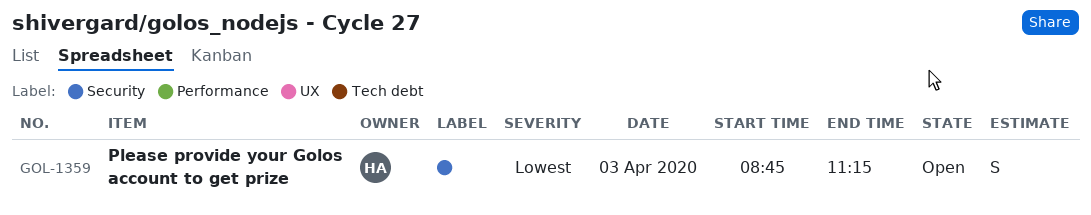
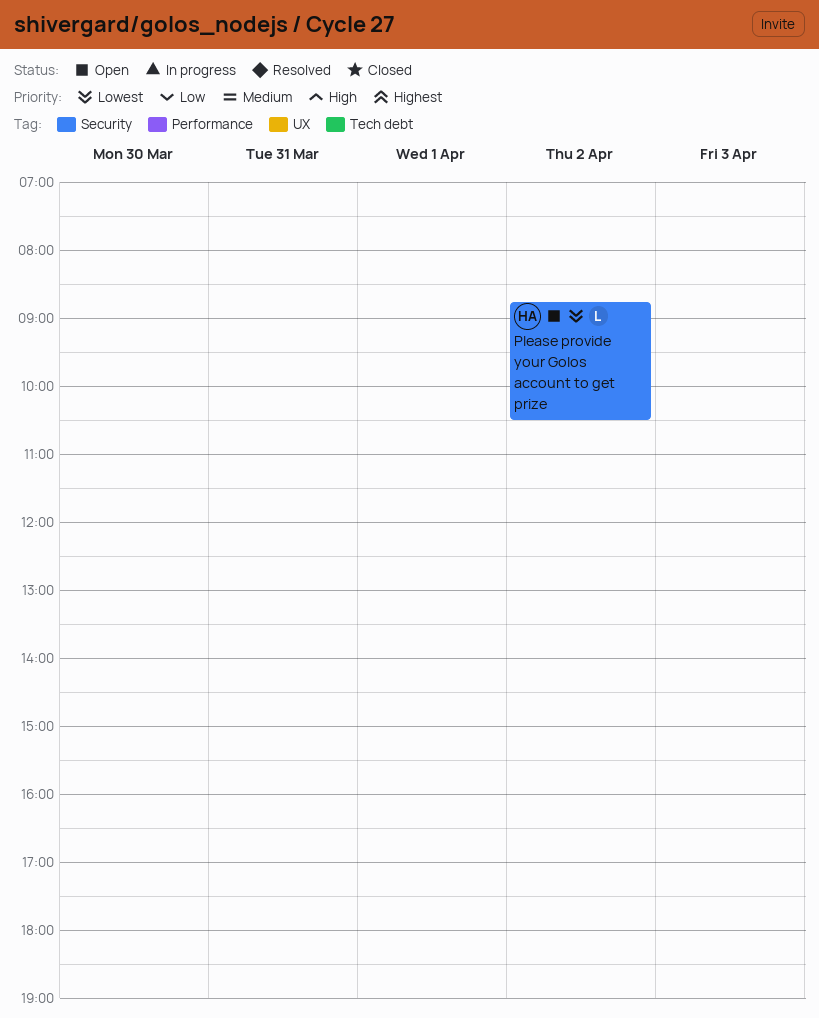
Please provide your Golos account to get prize, estimate: S -> L
Please provide your Golos account to get prize, day: Apr 3 -> Apr 2
Please provide your Golos account to get prize, ends: 11:15 -> 10:30

